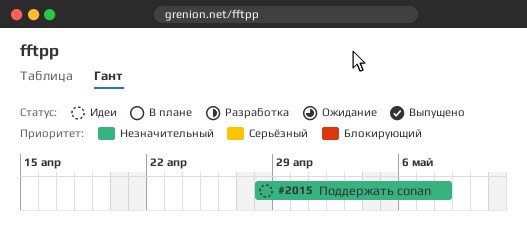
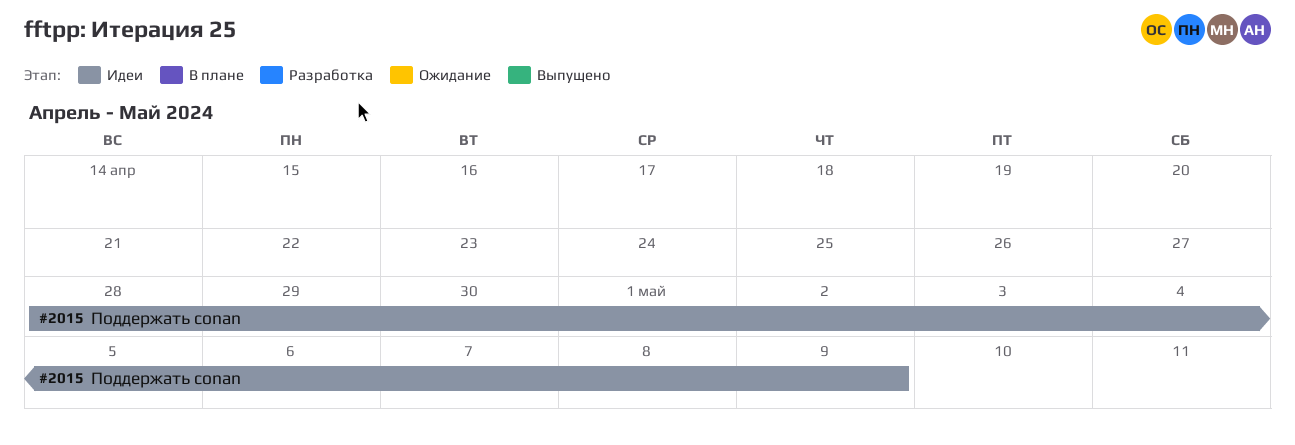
#2015, due: May 8 -> May 9

